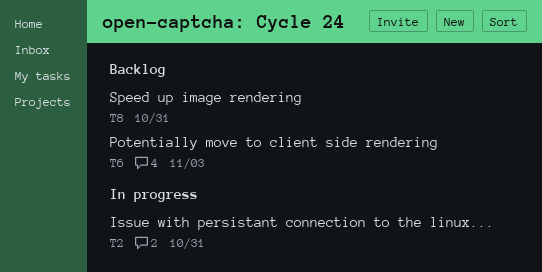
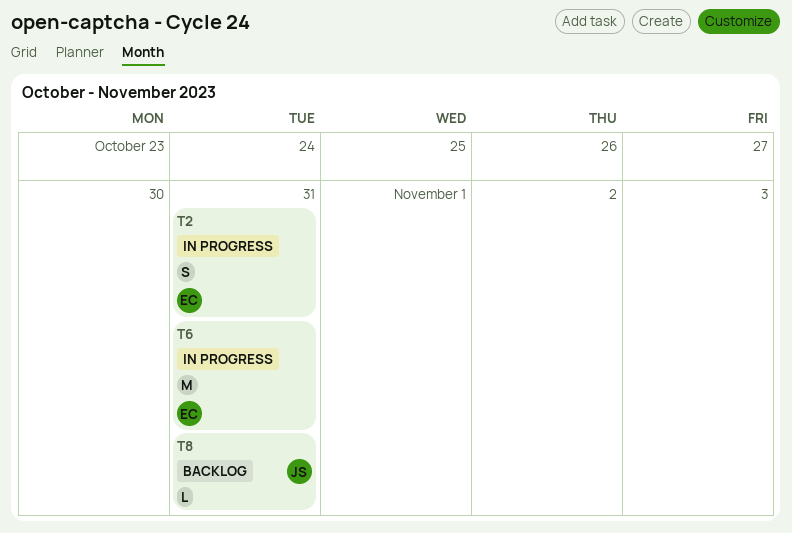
T6, status: Backlog -> In progress
T6, due: Nov 3 -> Oct 31

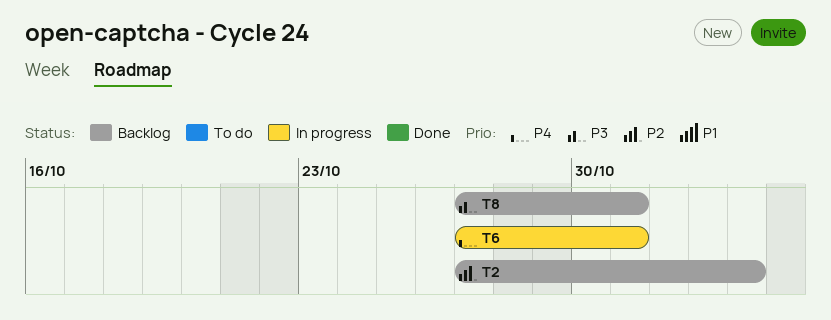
T2, status: In progress -> Backlog
T2, due: Oct 31 -> Nov 3

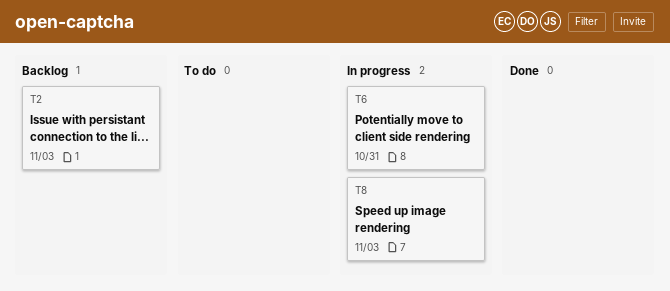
T8, status: Backlog -> In progress
T8, due: Oct 31 -> Nov 3

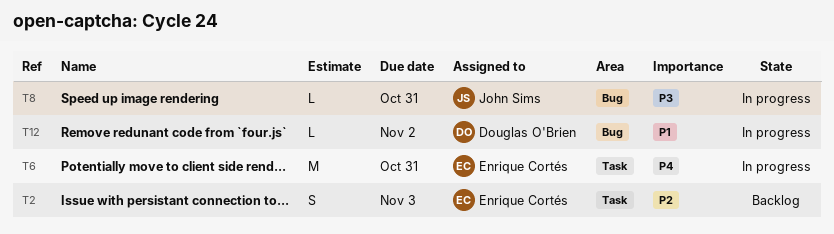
T8, due: Nov 3 -> Oct 31
T12: none -> present

